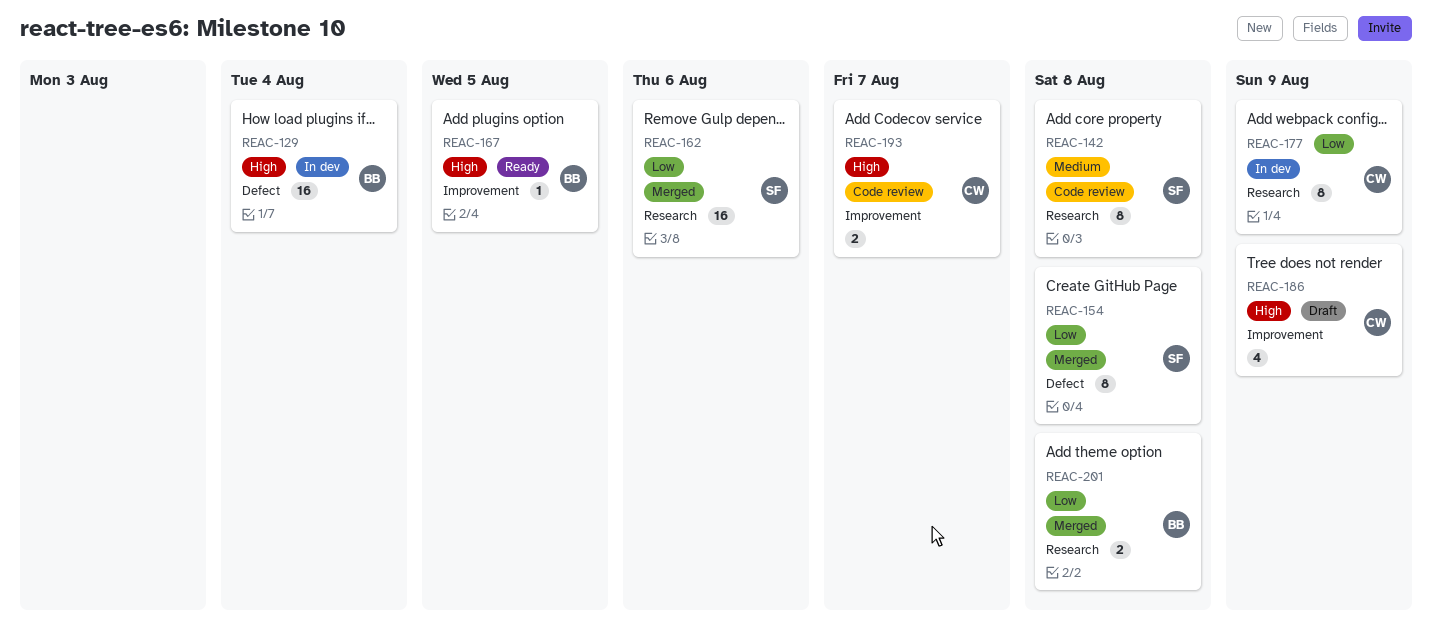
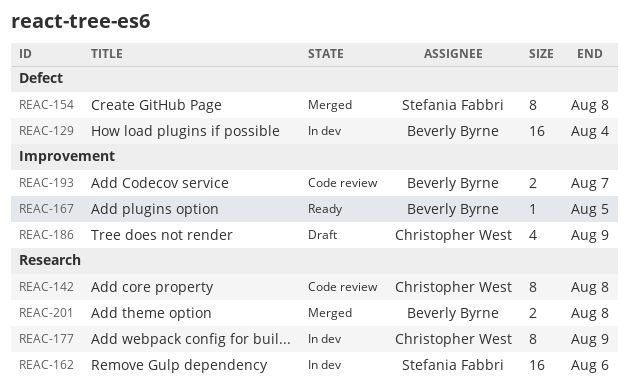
REAC-142, owner: Stefania Fabbri -> Christopher West
REAC-162, status: Merged -> In dev
REAC-193, owner: Christopher West -> Beverly Byrne

